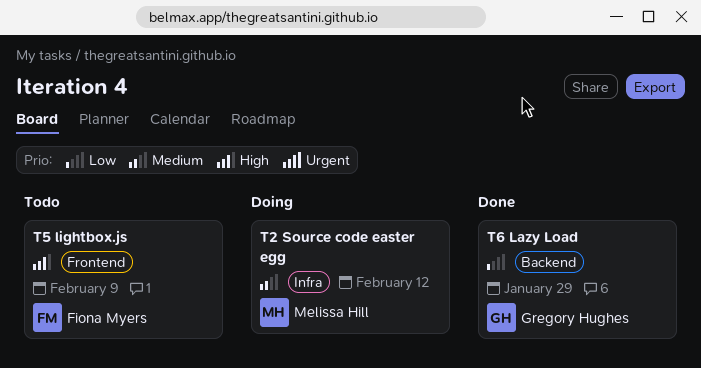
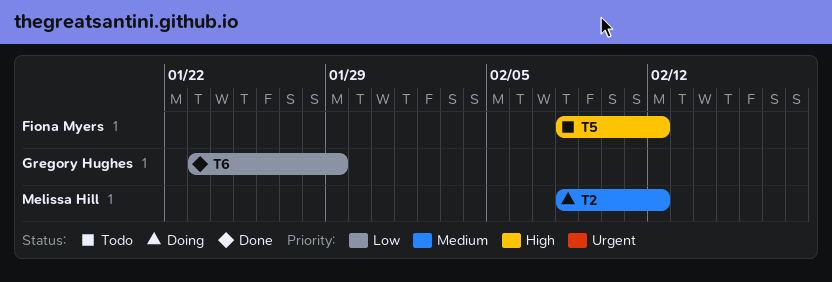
T5, due: Feb 9 -> Feb 12

